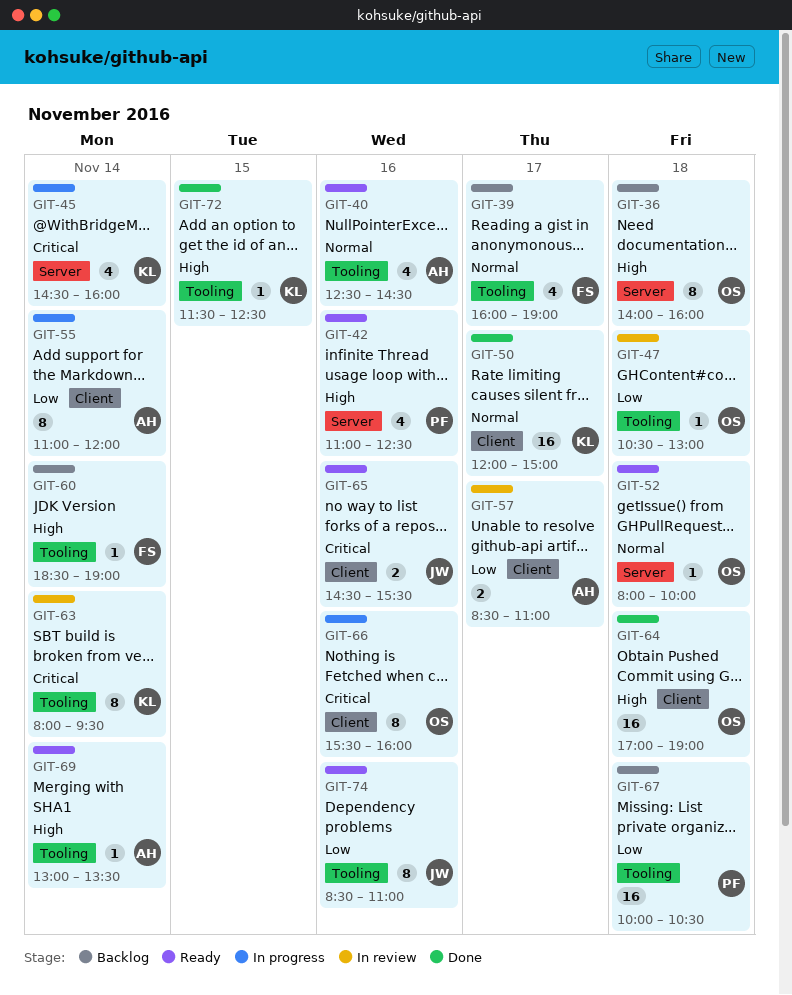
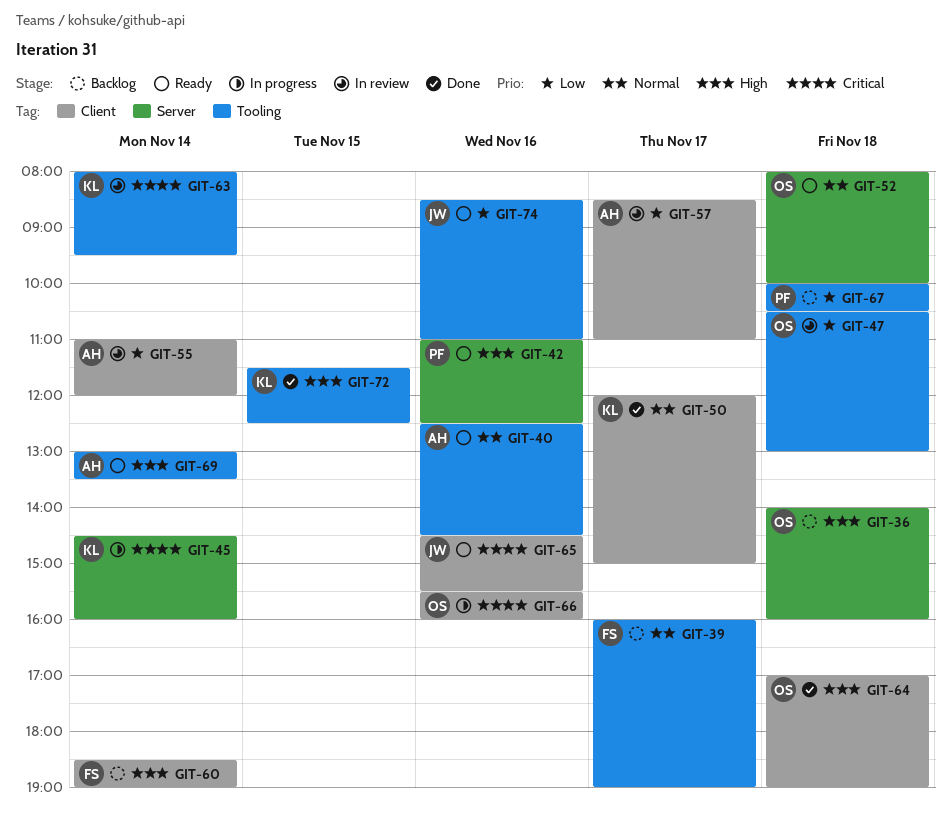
GIT-55, status: In progress -> In review
GIT-60, label: Tooling -> Client

